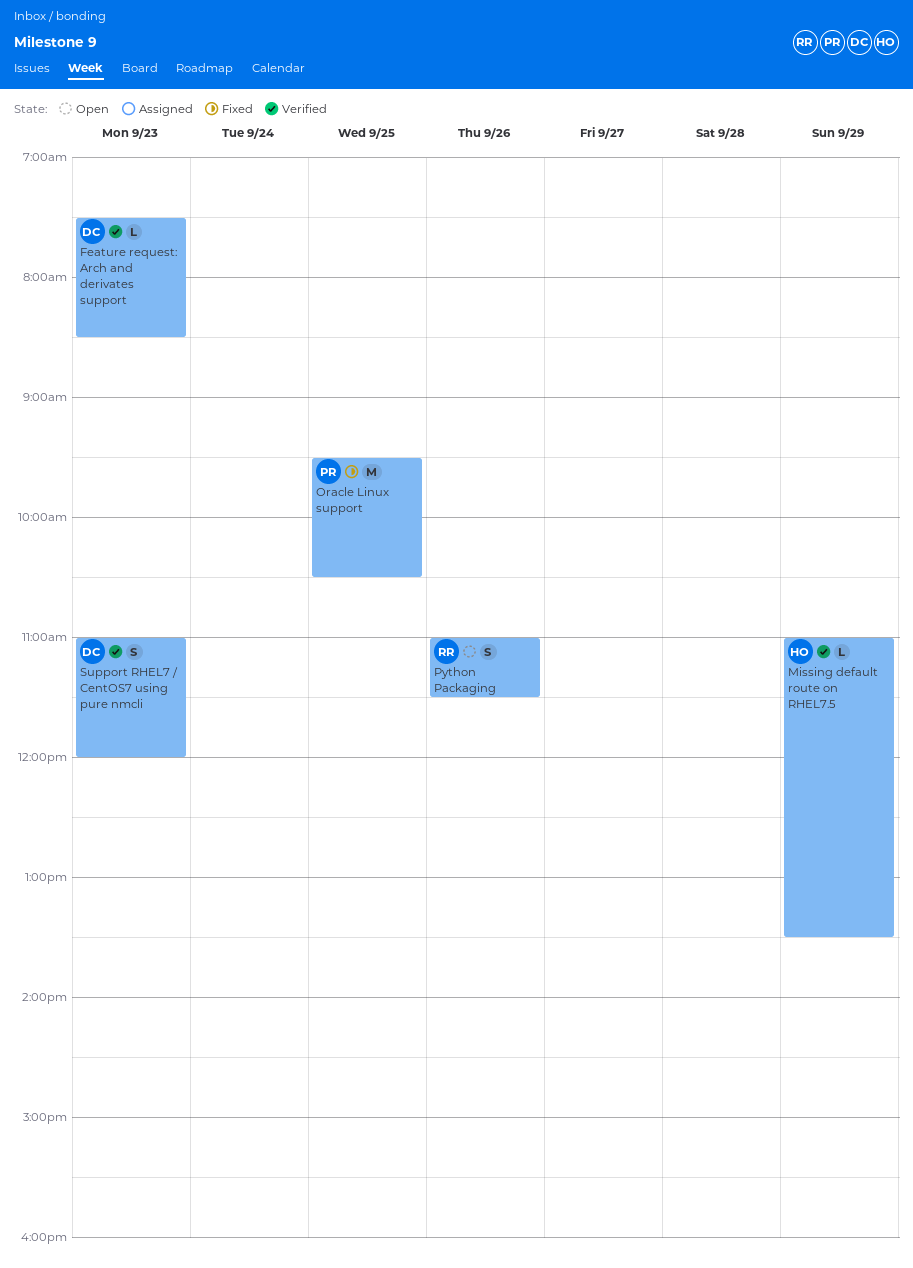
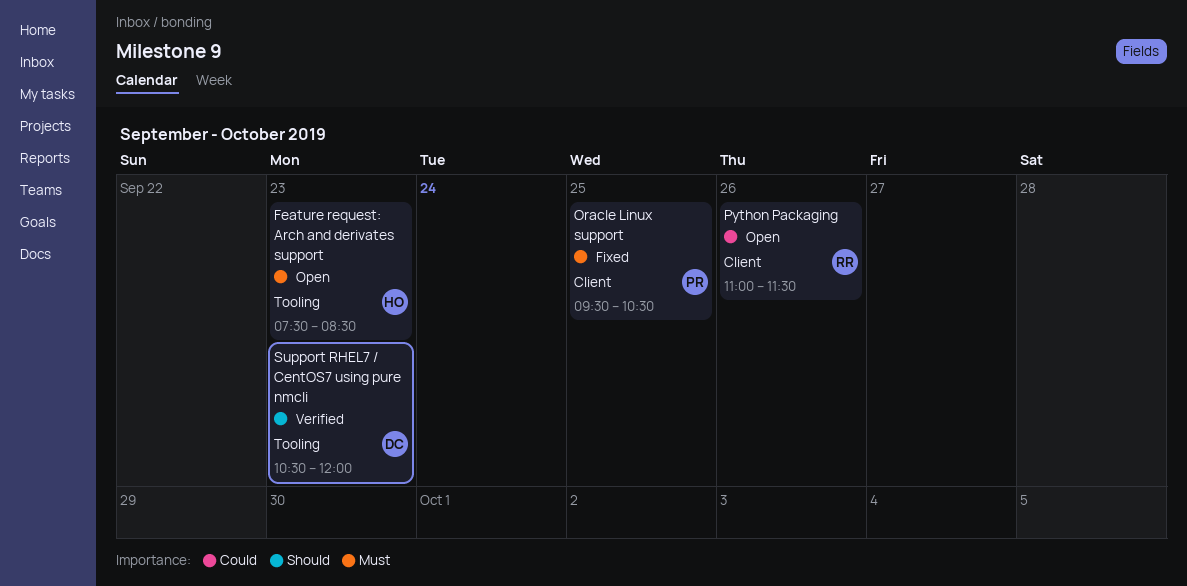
Feature request: Arch and derivates support, status: Verified -> Open
Feature request: Arch and derivates support, owner: DC -> HO
Missing default route on RHEL7.5: present -> none
Support RHEL7 / CentOS7 using pure nmcli, begins: 11:00 -> 10:30

